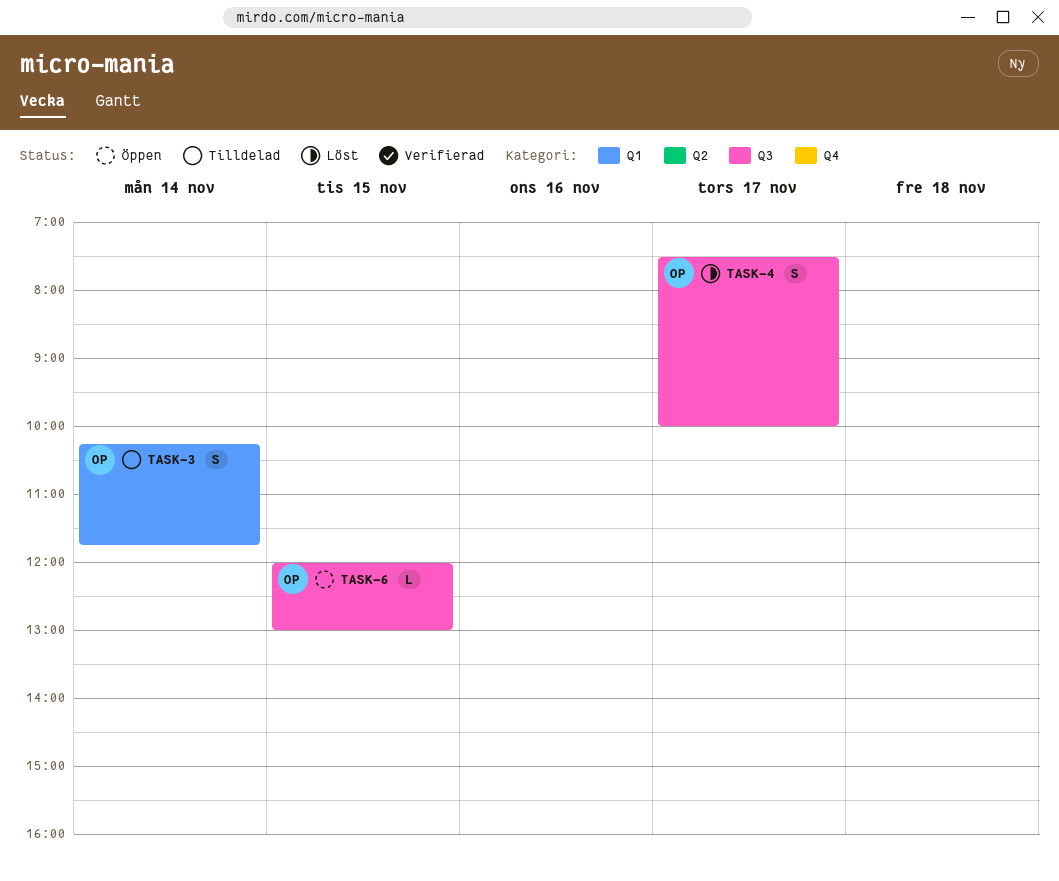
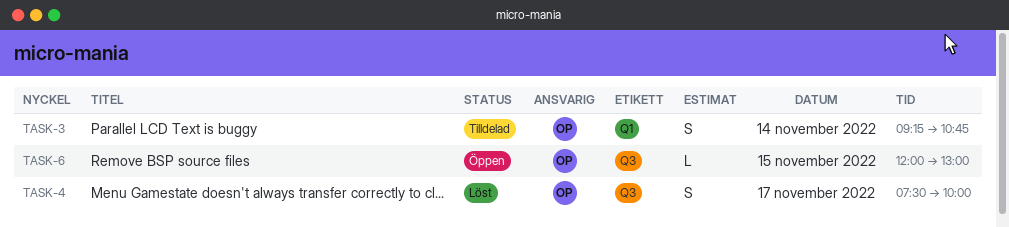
TASK-3, begins: 10:15 -> 09:15
TASK-3, ends: 11:45 -> 10:45

